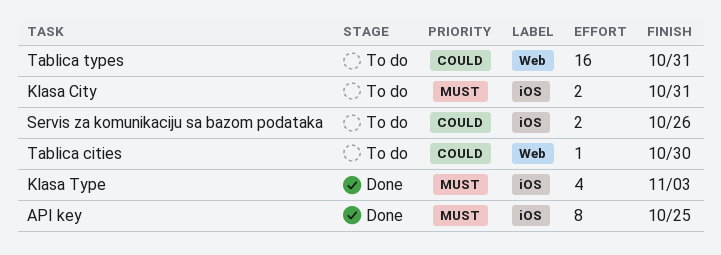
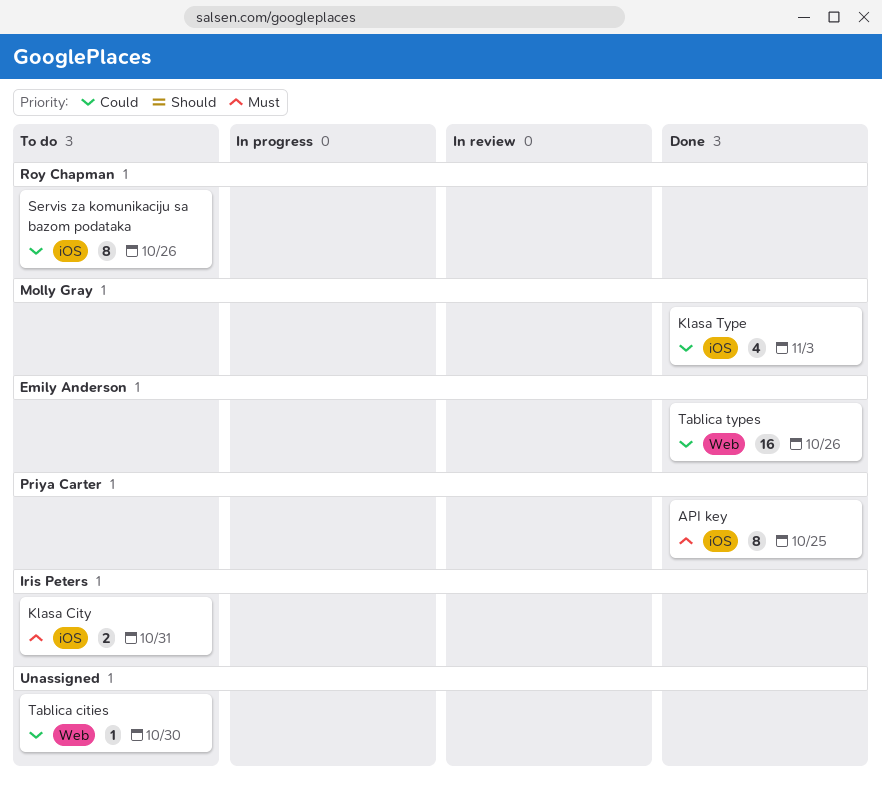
Klasa Type, priority: Must -> Could
Servis za komunikaciju sa bazom podataka, estimate: 2 -> 8
Tablica types, status: To do -> Done
Tablica types, due: Oct 31 -> Oct 26

